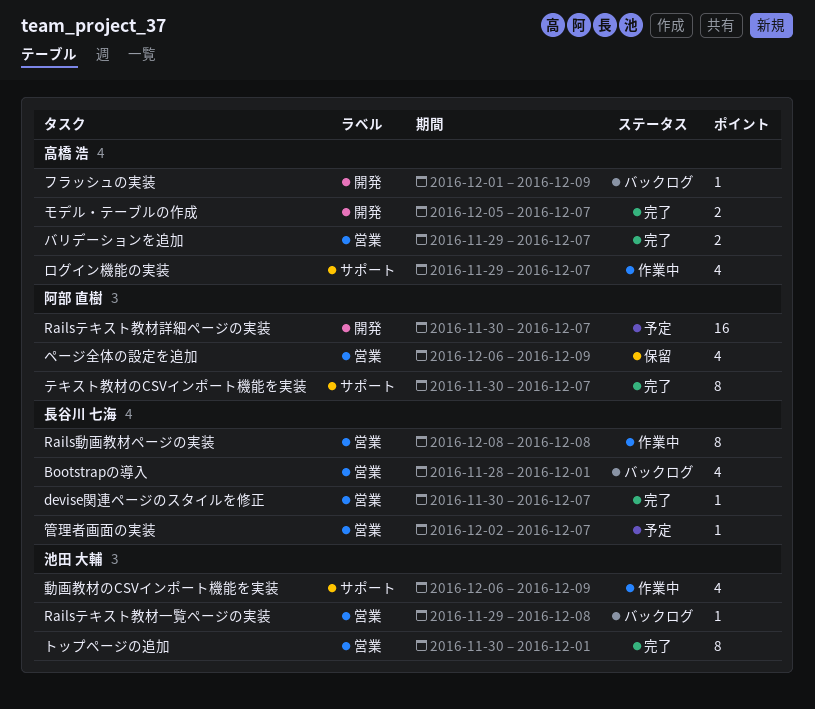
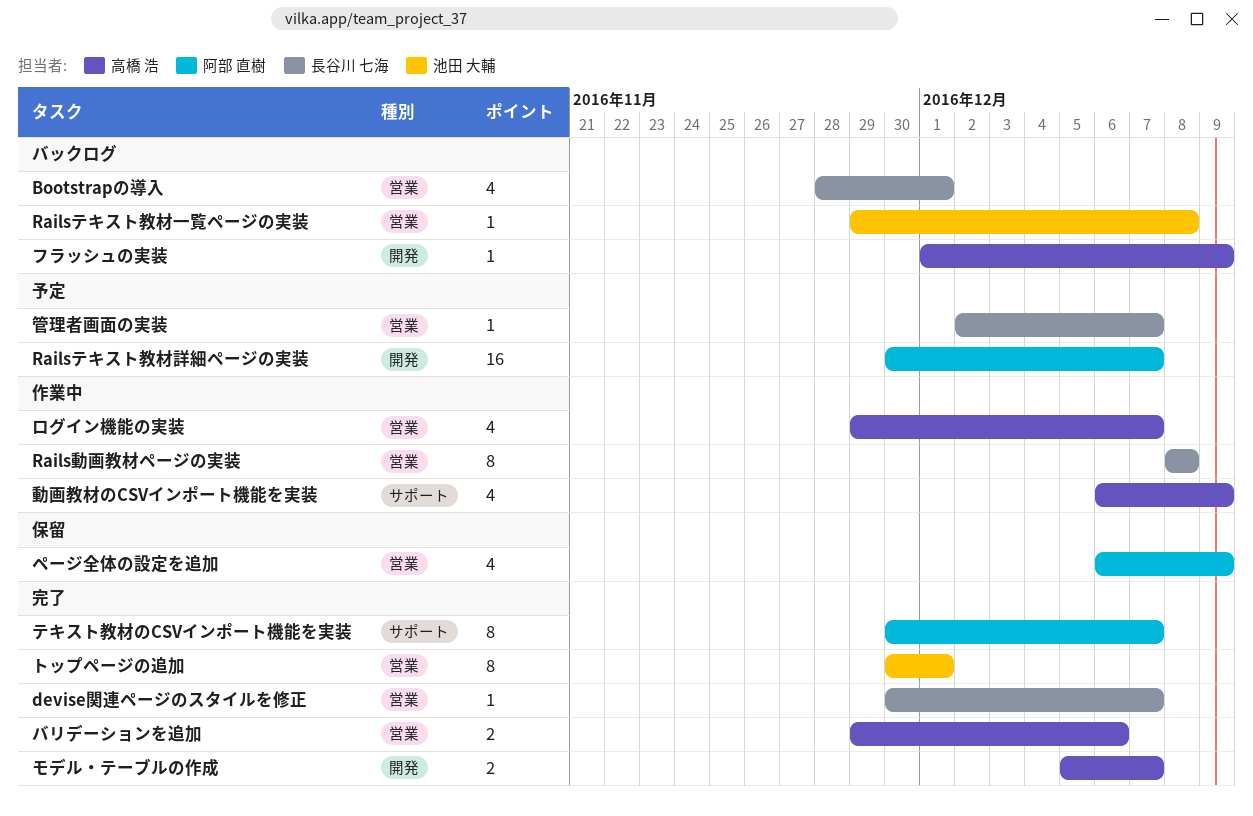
バリデーションを追加, due: Dec 7 -> Dec 6
ログイン機能の実装, label: サポート -> 営業
動画教材のCSVインポート機能を実装, owner: 池田 大輔 -> 高橋 浩

